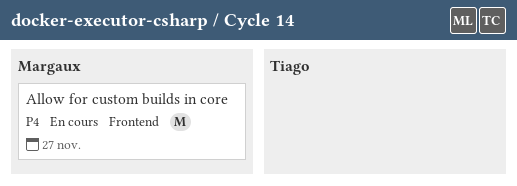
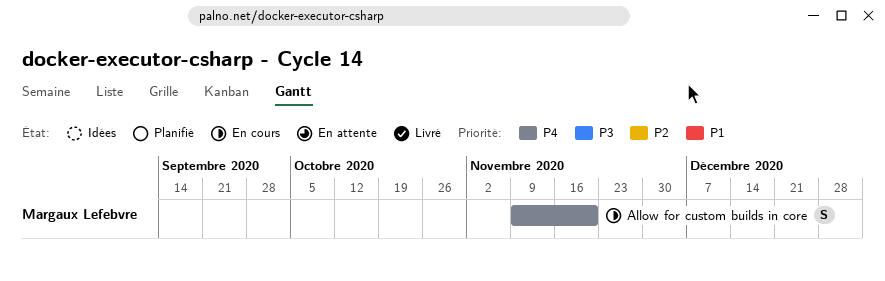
Allow for custom builds in core, estimate: M -> S
Allow for custom builds in core, due: Nov 27 -> Nov 20

